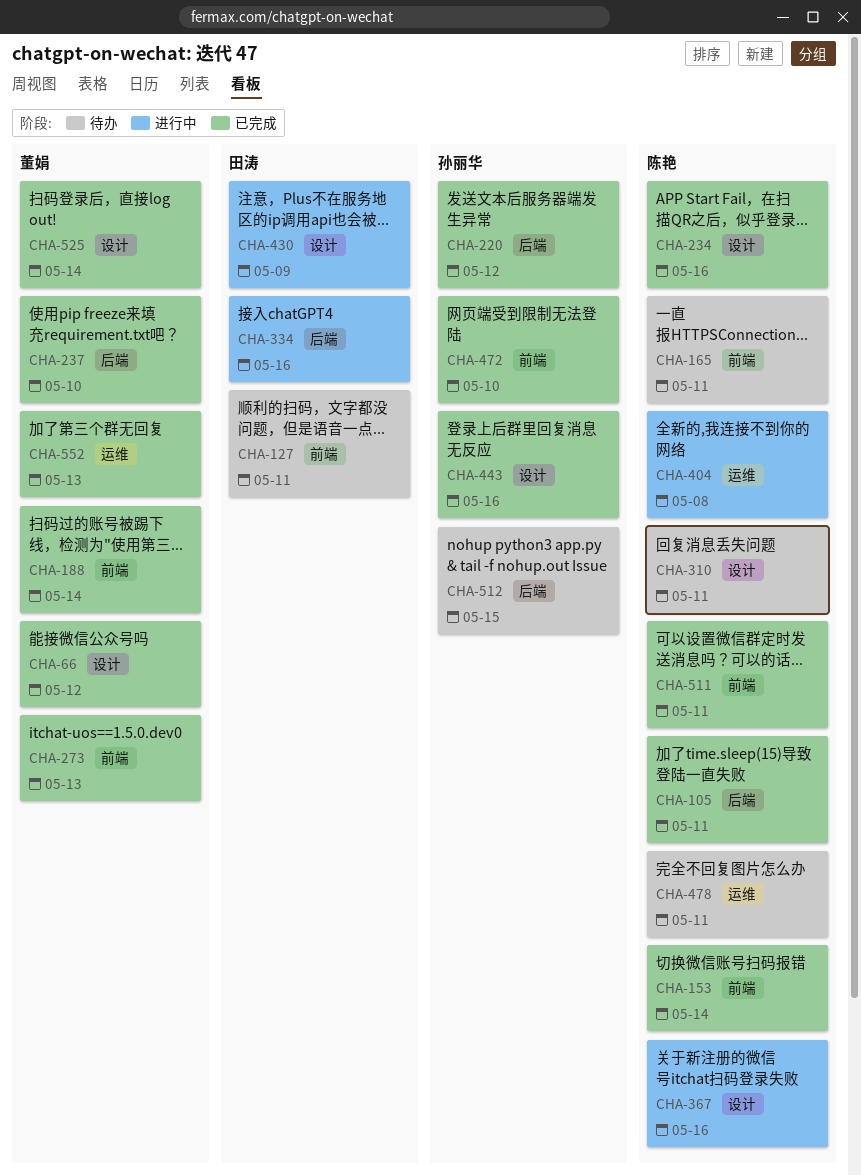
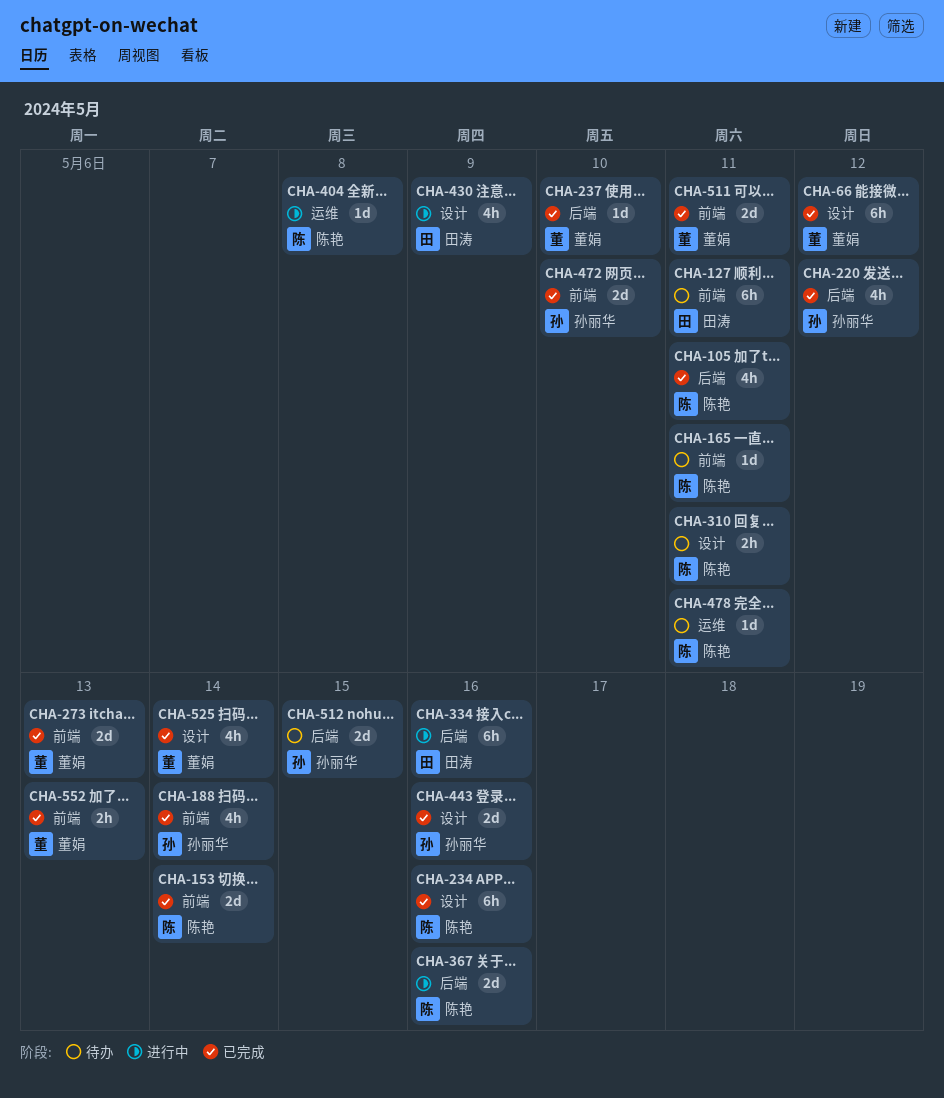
CHA-188, owner: 董娟 -> 孙丽华
CHA-367, label: 设计 -> 后端
CHA-511, owner: 陈艳 -> 董娟
CHA-552, label: 运维 -> 前端

